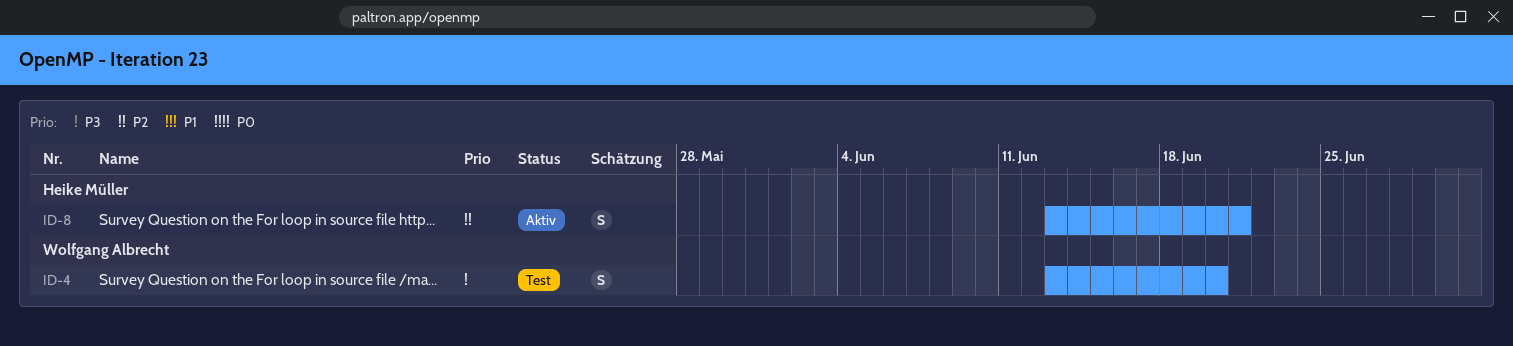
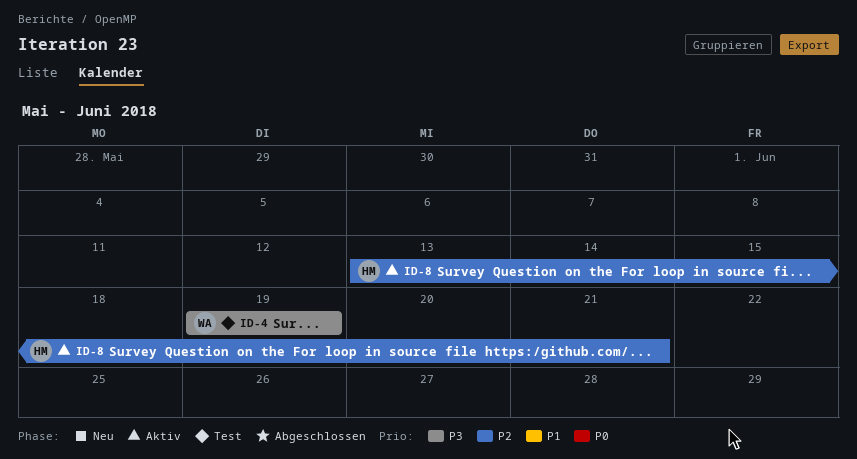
ID-4, start: Jun 13 -> Jun 19
ID-4, due: Jun 20 -> Jun 19

